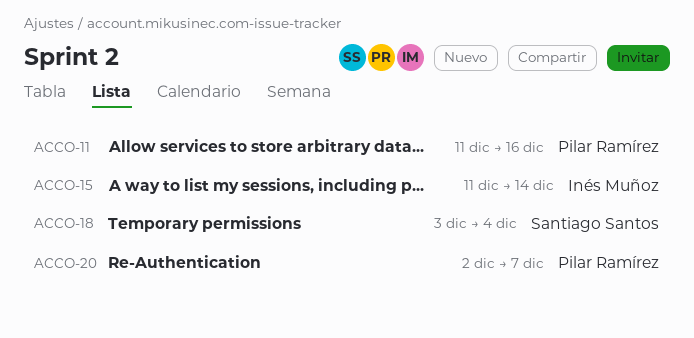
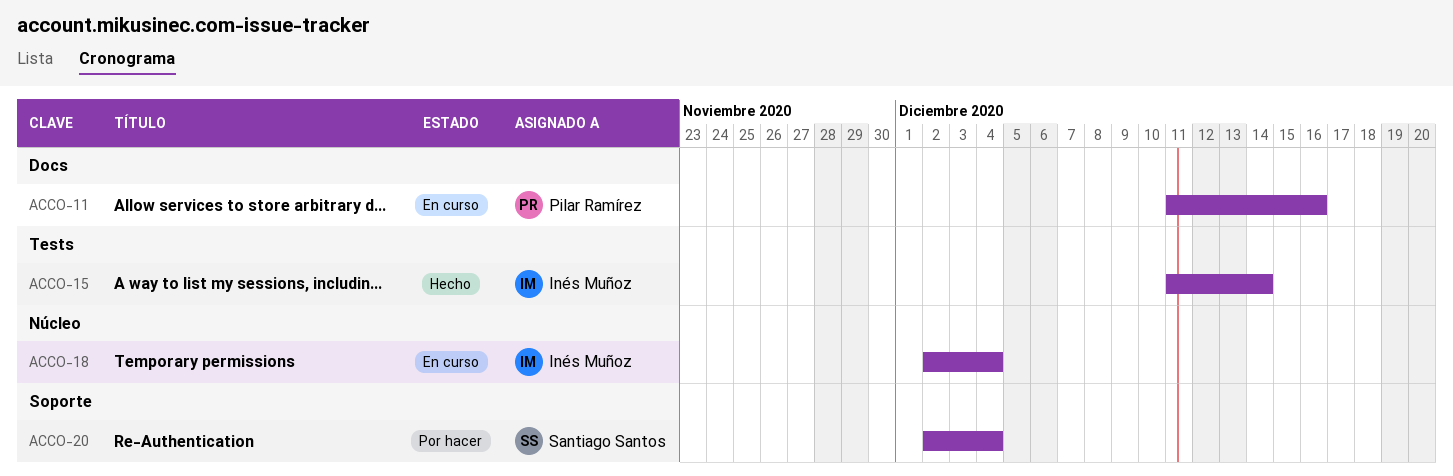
ACCO-18, owner: Santiago Santos -> Inés Muñoz
ACCO-18, start: Dec 3 -> Dec 2
ACCO-20, owner: Pilar Ramírez -> Santiago Santos
ACCO-20, due: Dec 7 -> Dec 4

